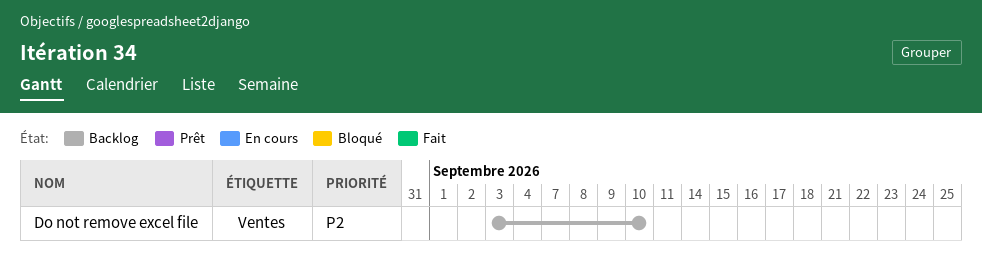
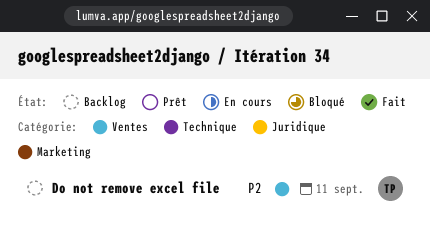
Do not remove excel file, due: Sep 10 -> Sep 11

